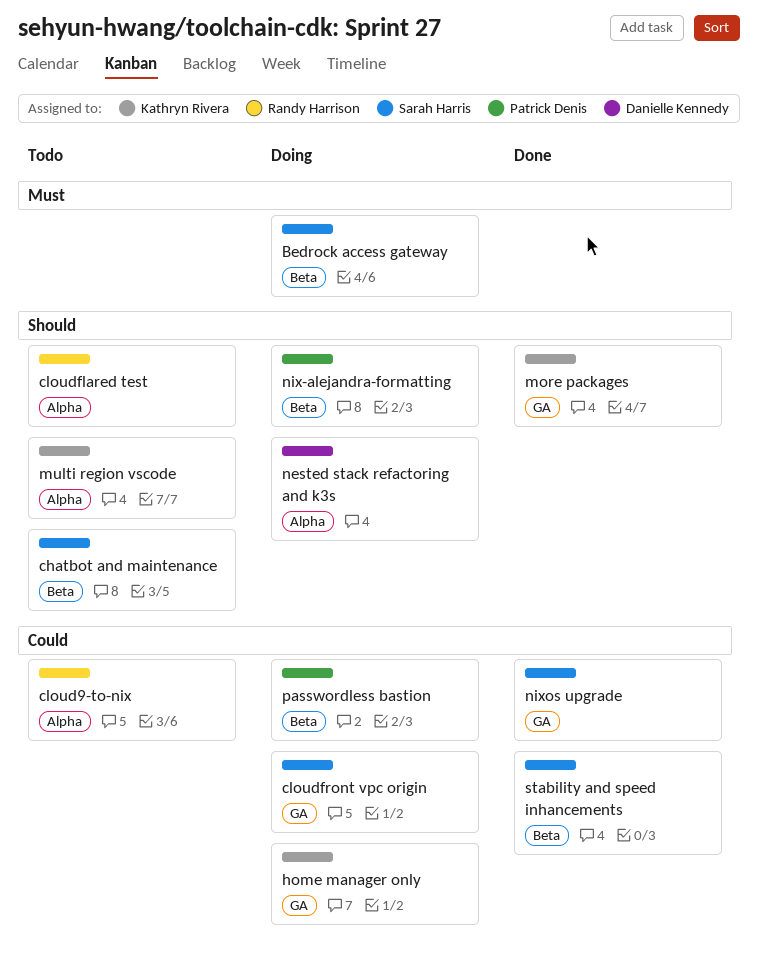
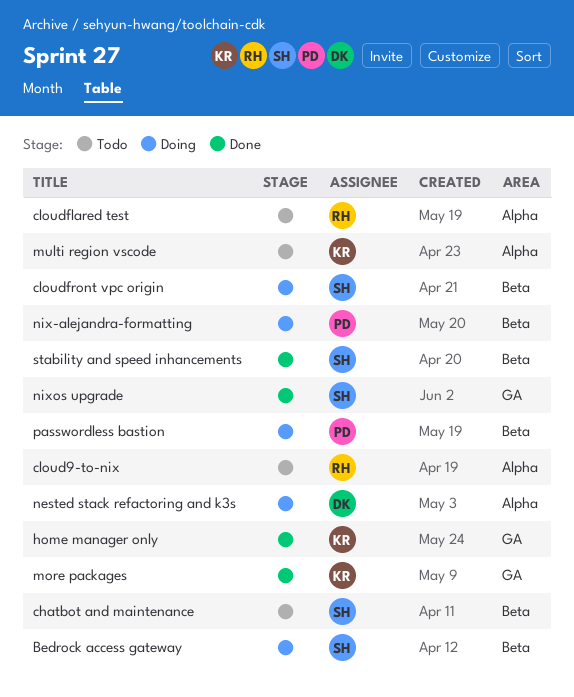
cloudfront vpc origin, label: GA -> Beta
home manager only, status: Doing -> Done

